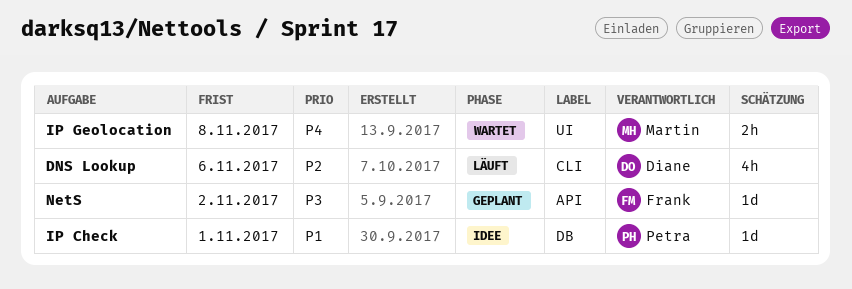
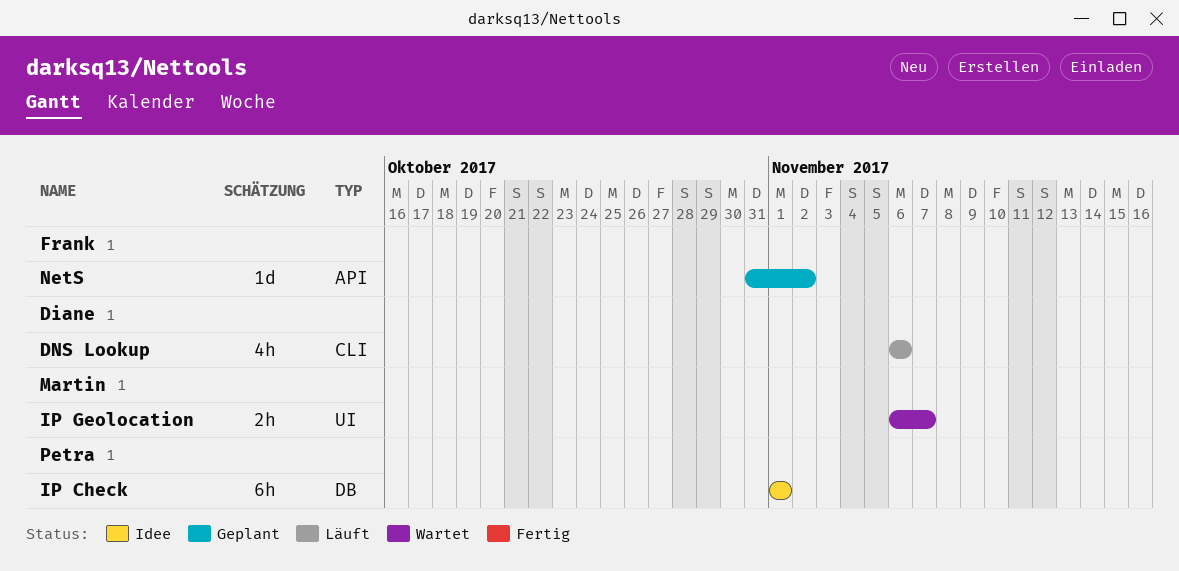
IP Check, estimate: 1d -> 6h
IP Geolocation, due: Nov 8 -> Nov 7

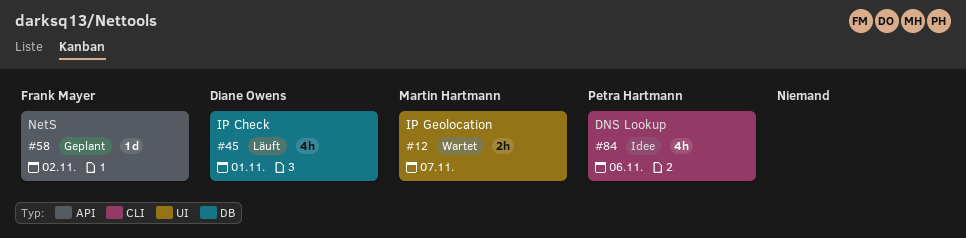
DNS Lookup, status: Läuft -> Idee
DNS Lookup, owner: Diane Owens -> Petra Hartmann
IP Check, status: Idee -> Läuft
IP Check, owner: Petra Hartmann -> Diane Owens
IP Check, estimate: 6h -> 4h

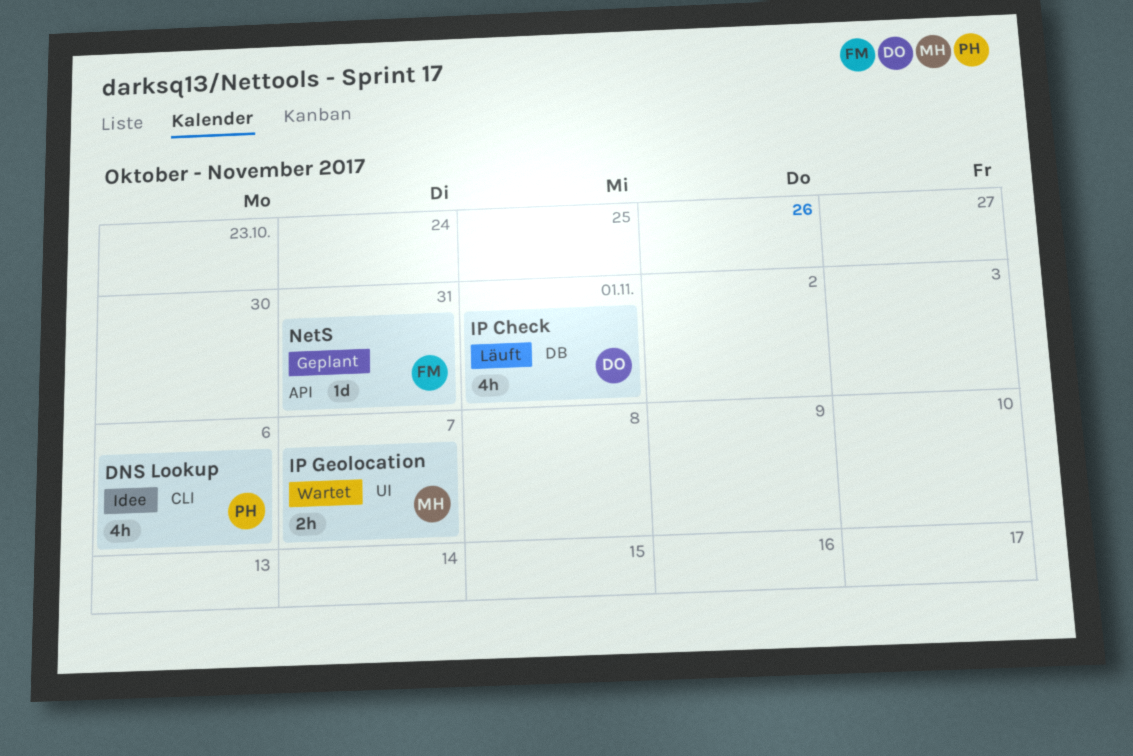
NetS, due: Nov 2 -> Oct 31

